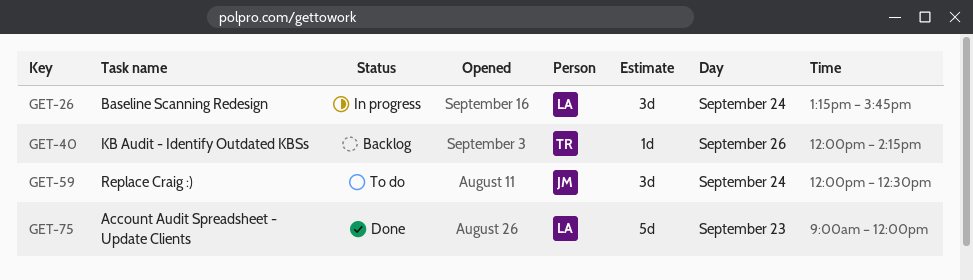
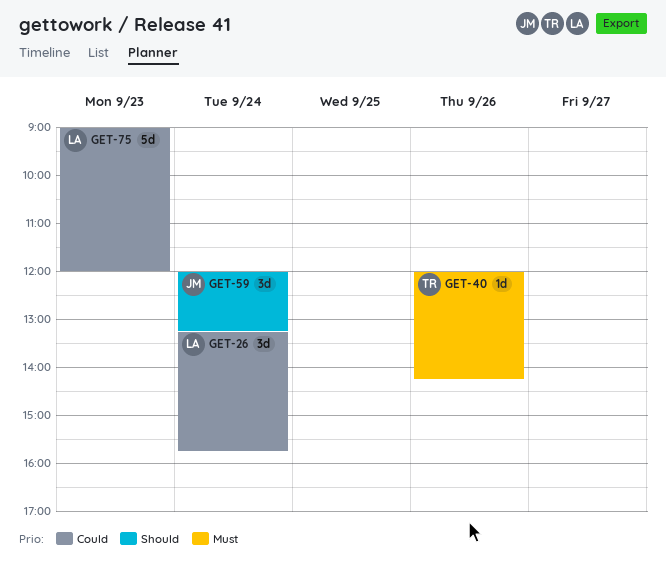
GET-59, ends: 12:30 -> 13:15

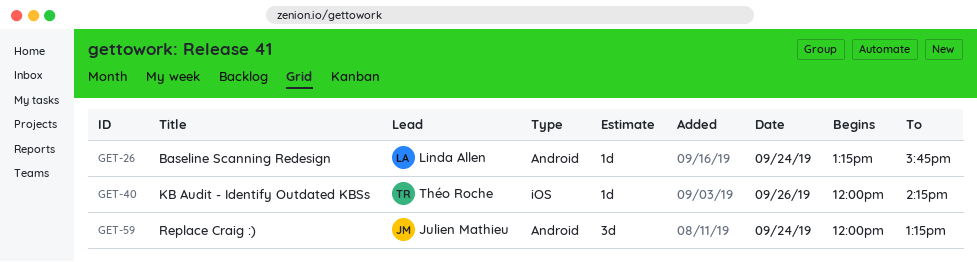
GET-26, estimate: 3d -> 1d
GET-75: present -> none

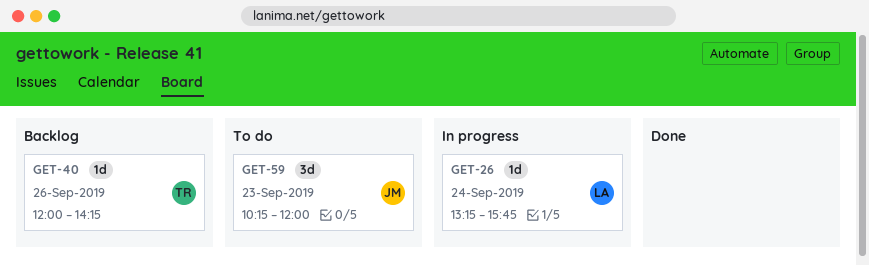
GET-59, day: Sep 24 -> Sep 23
GET-59, begins: 12:00 -> 10:15
GET-59, ends: 13:15 -> 12:00

